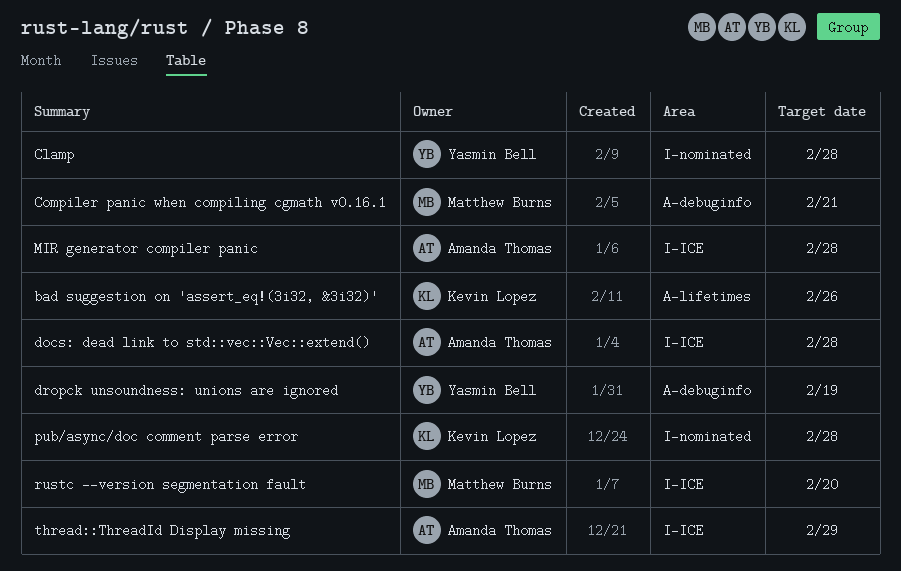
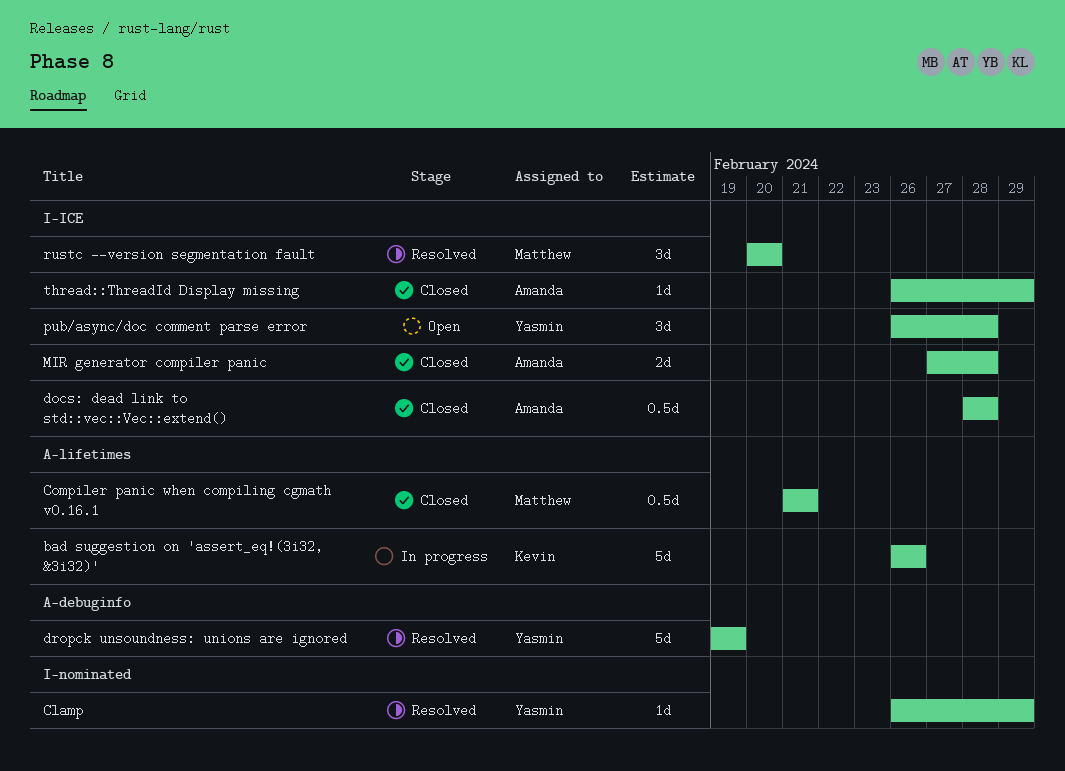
Clamp, due: Feb 28 -> Feb 29
Compiler panic when compiling cgmath v0.16.1, label: A-debuginfo -> A-lifetimes
pub/async/doc comment parse error, owner: Kevin Lopez -> Yasmin Bell
pub/async/doc comment parse error, label: I-nominated -> I-ICE

